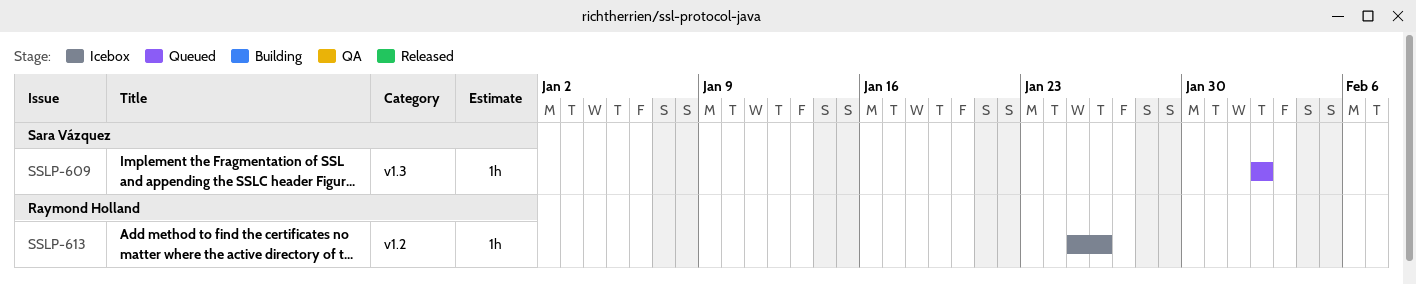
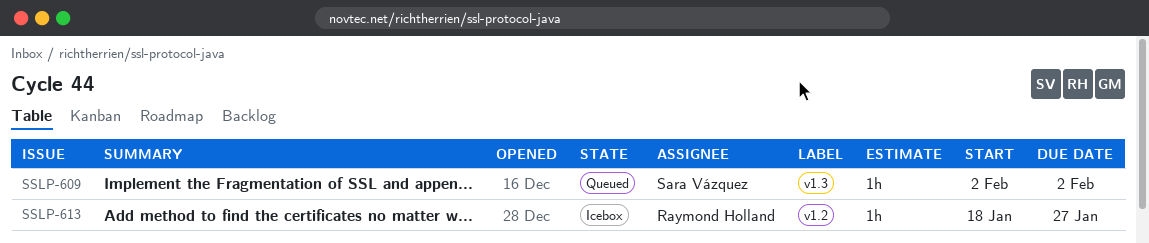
SSLP-613, start: Jan 25 -> Jan 18
SSLP-613, due: Jan 26 -> Jan 27

